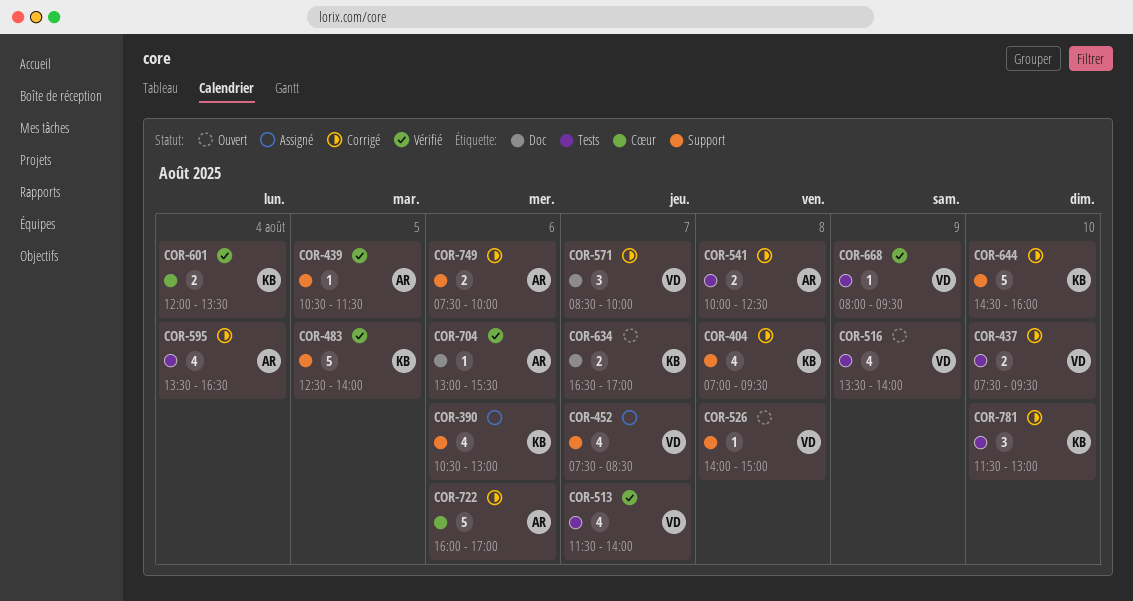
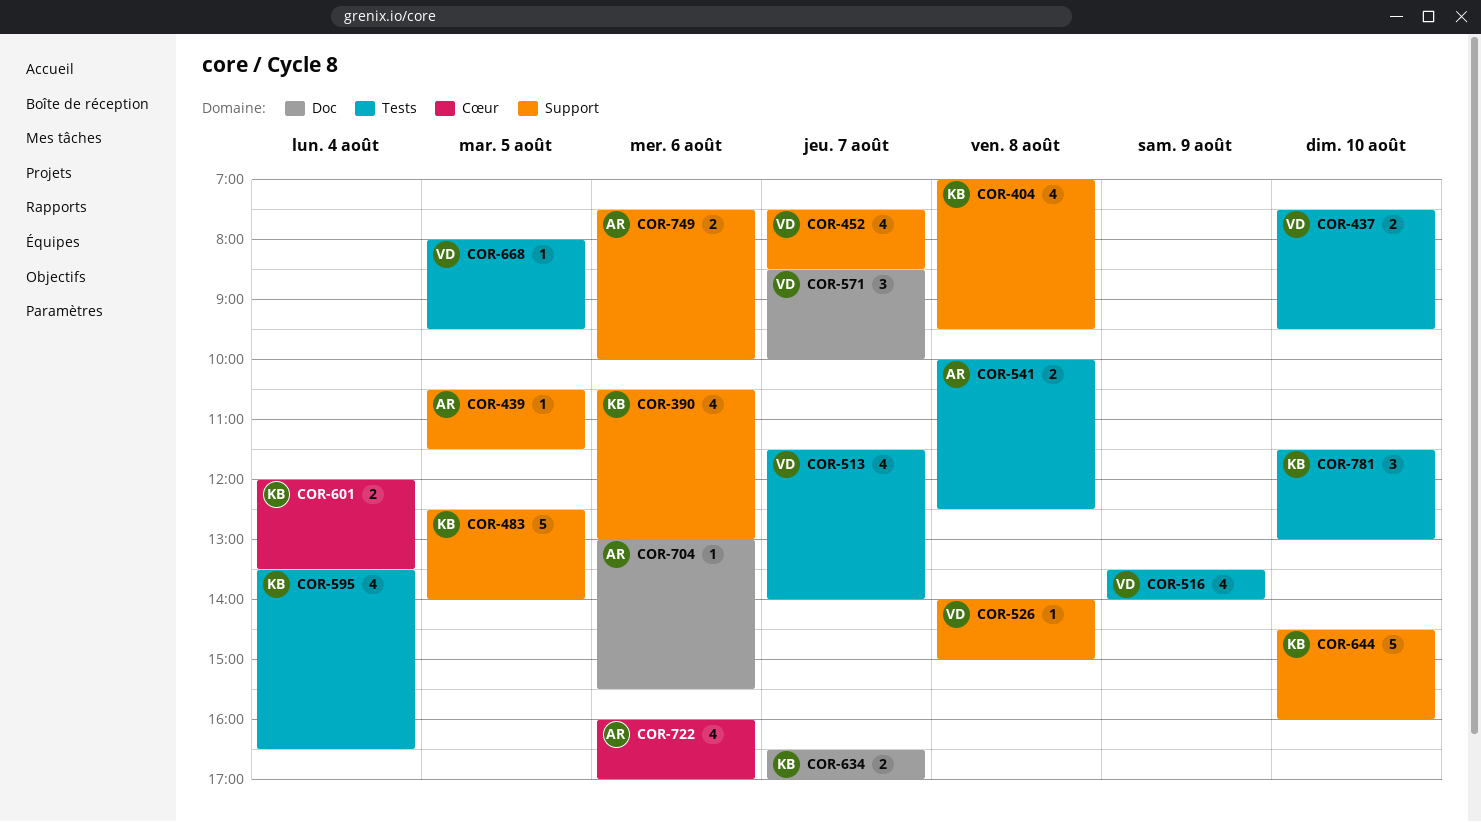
COR-595, owner: AR -> KB
COR-668, day: Aug 9 -> Aug 5
COR-722, estimate: 5 -> 4

